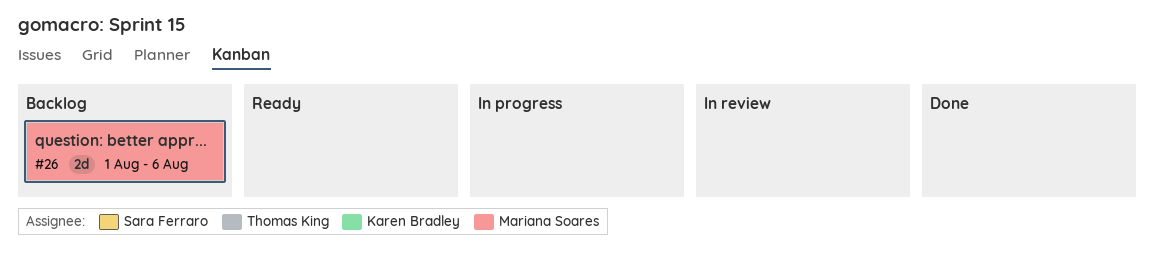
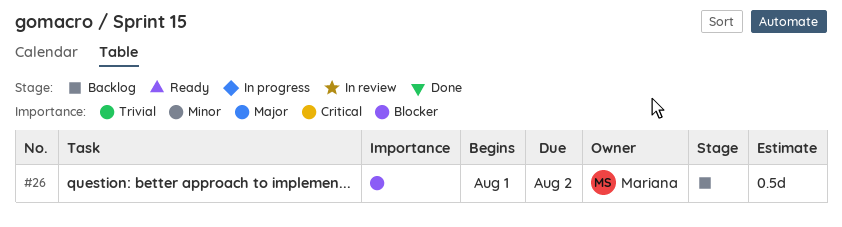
#26, estimate: 2d -> 0.5d
#26, due: Aug 6 -> Aug 2

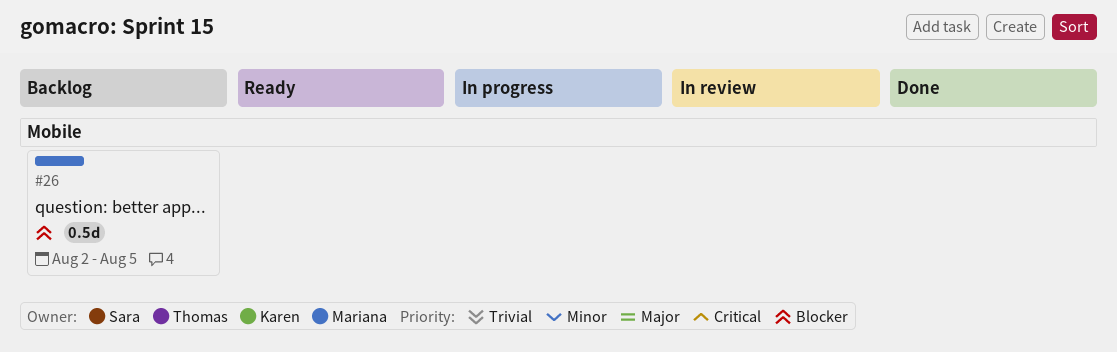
#26, start: Aug 1 -> Aug 2
#26, due: Aug 2 -> Aug 5

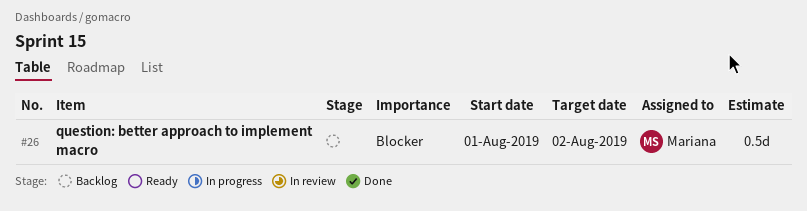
#26, start: Aug 2 -> Aug 1
#26, due: Aug 5 -> Aug 2

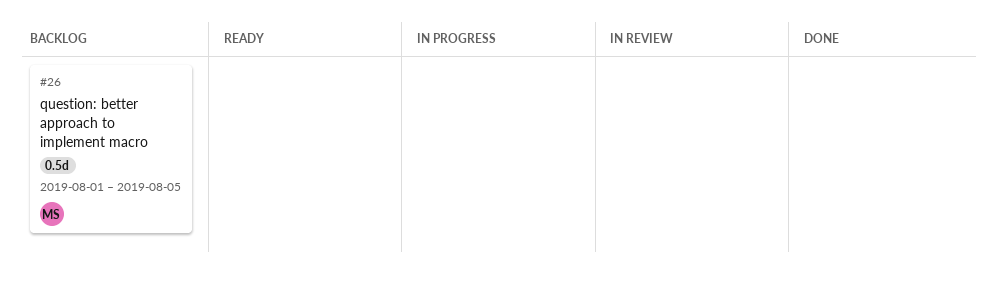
#26, due: Aug 2 -> Aug 5

